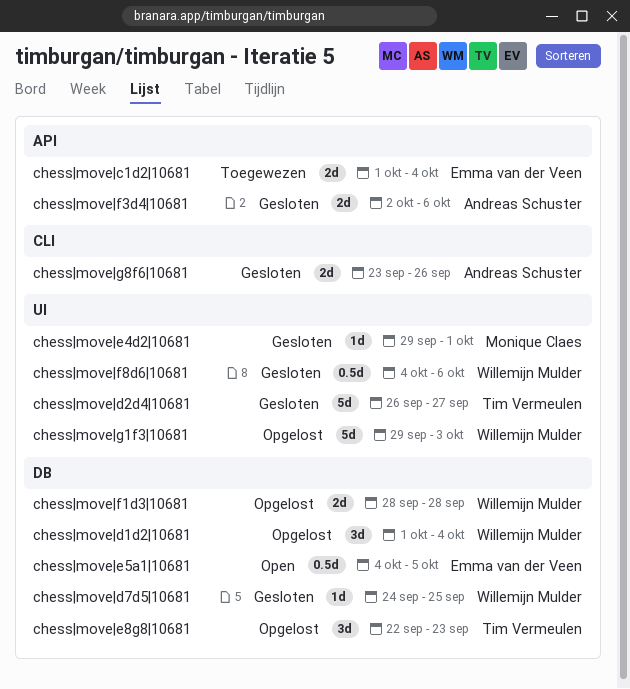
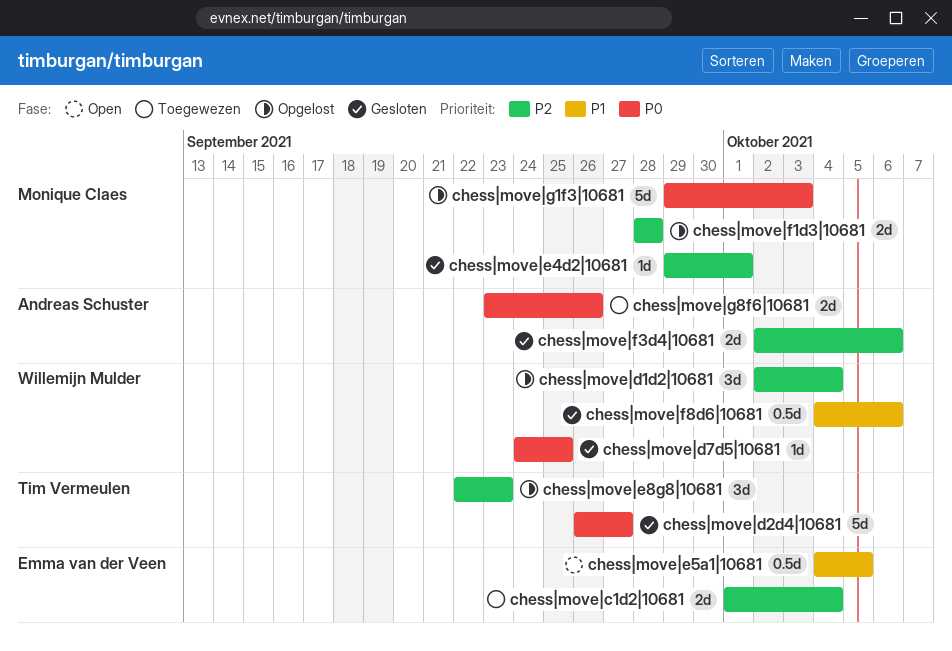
chess|move|d1d2|10681, start: Oct 1 -> Oct 2
chess|move|f1d3|10681, owner: Willemijn Mulder -> Monique Claes
chess|move|g1f3|10681, owner: Willemijn Mulder -> Monique Claes
chess|move|g8f6|10681, status: Gesloten -> Toegewezen

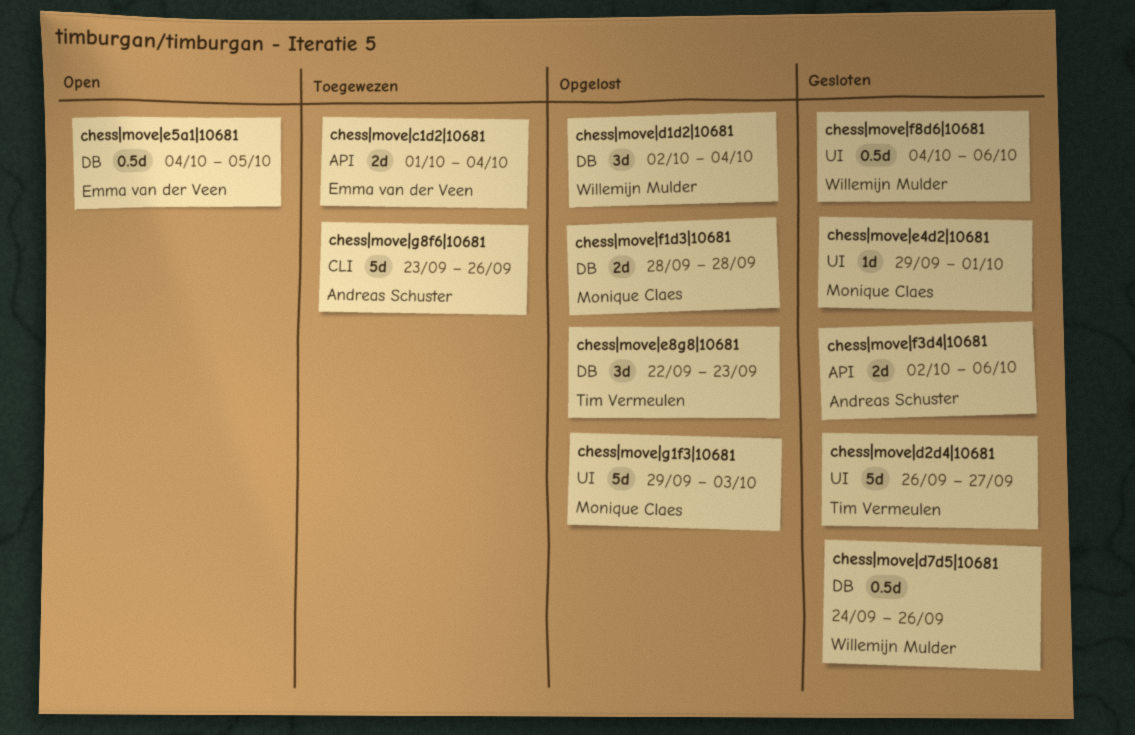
chess|move|d7d5|10681, estimate: 1d -> 0.5d
chess|move|d7d5|10681, due: Sep 25 -> Sep 26
chess|move|g8f6|10681, estimate: 2d -> 5d

